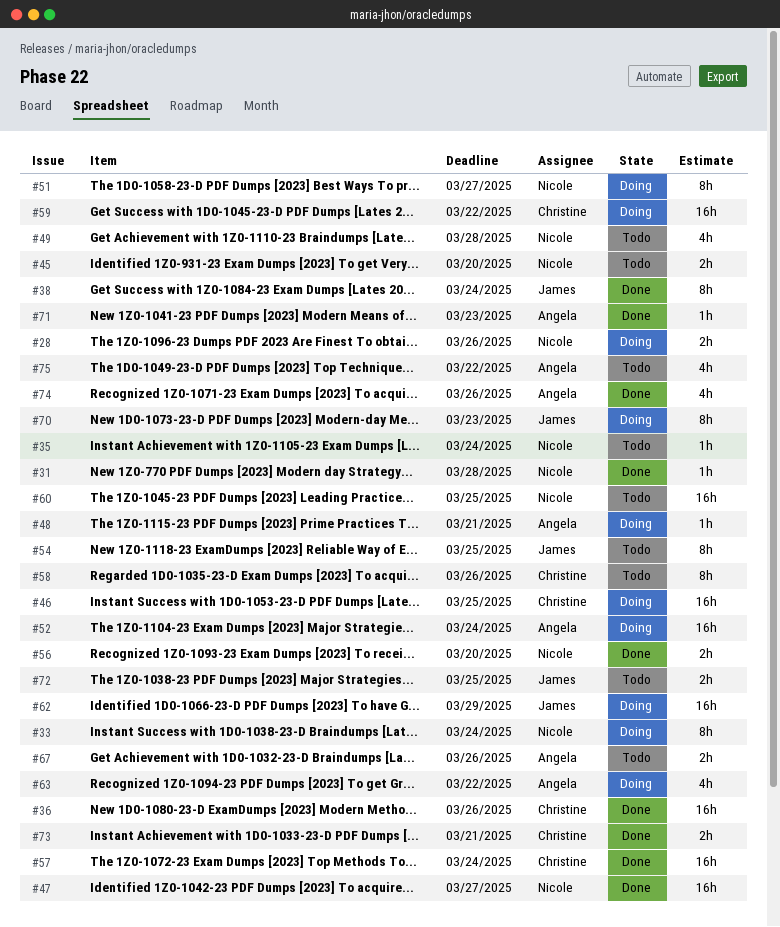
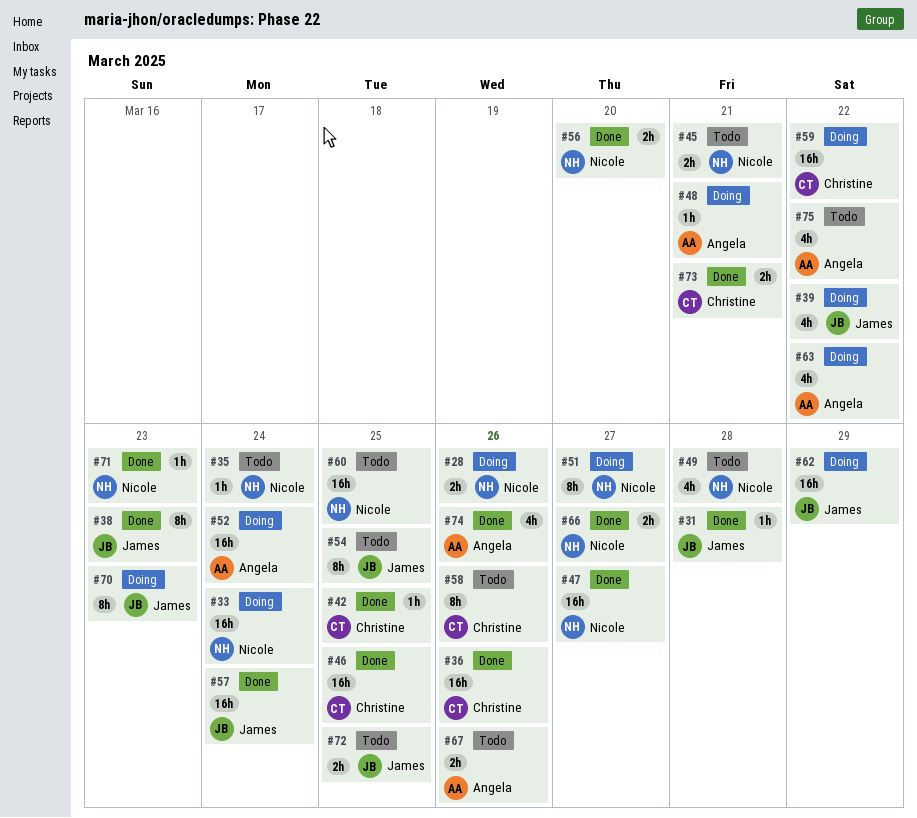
#31, owner: Nicole -> James
#33, estimate: 8h -> 16h
#38, due: Mar 24 -> Mar 23
#39: none -> present
#42: none -> present
#45, due: Mar 20 -> Mar 21
#46, status: Doing -> Done
#57, owner: Christine -> James
#66: none -> present
#71, owner: Angela -> Nicole

